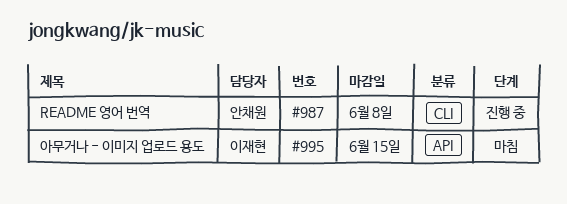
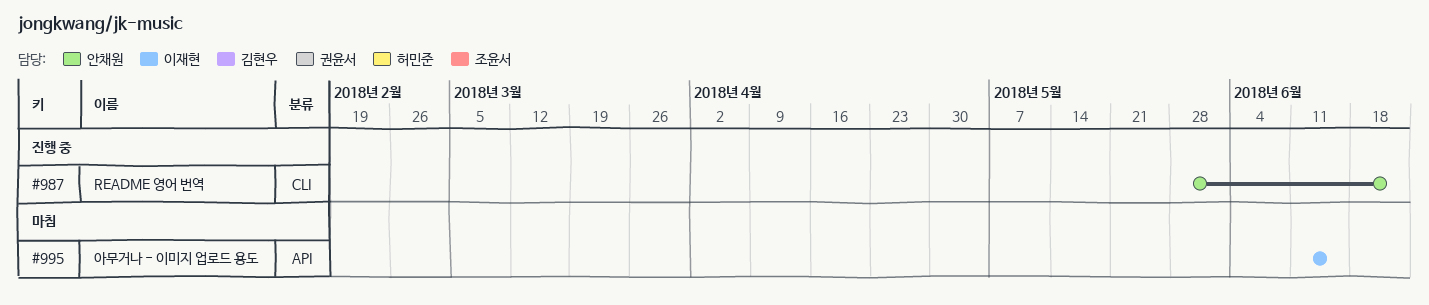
#987, due: Jun 8 -> Jun 22

